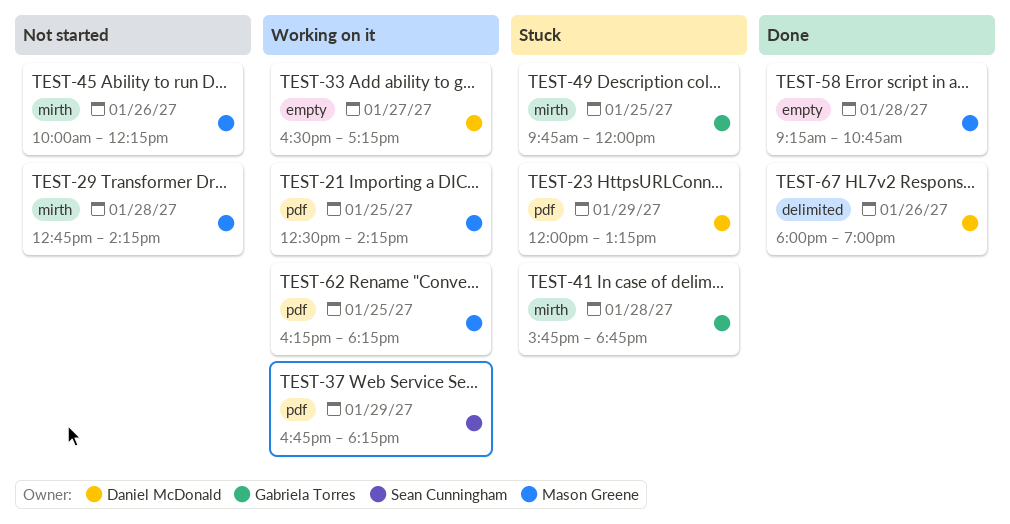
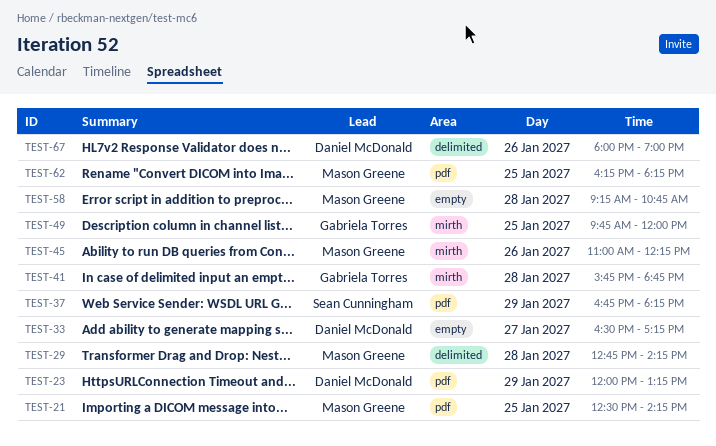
TEST-29, label: mirth -> delimited
TEST-45, begins: 10:00 -> 11:00

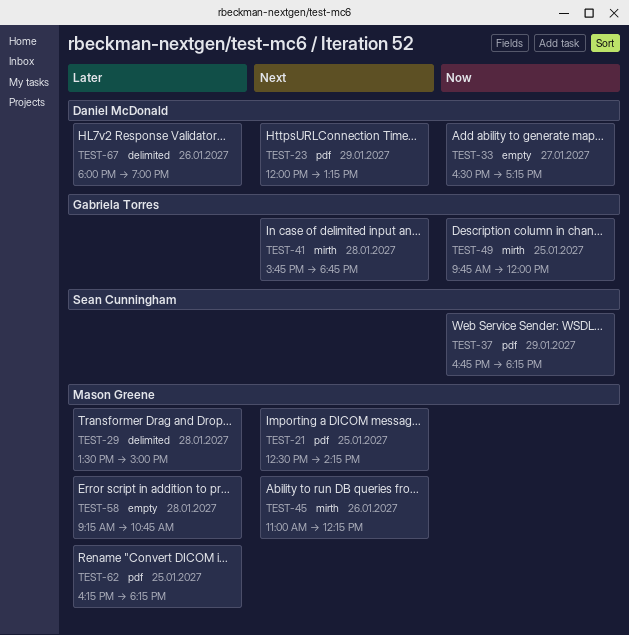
TEST-29, begins: 12:45 -> 13:30
TEST-29, ends: 14:15 -> 15:00

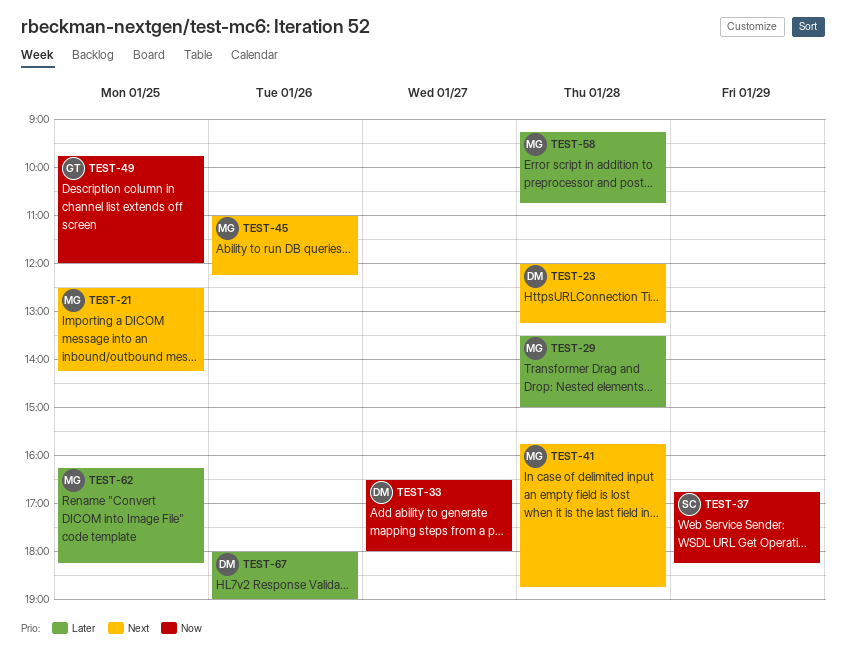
TEST-23, day: Jan 29 -> Jan 28
TEST-33, ends: 17:15 -> 18:00
TEST-41, owner: Gabriela Torres -> Mason Greene

